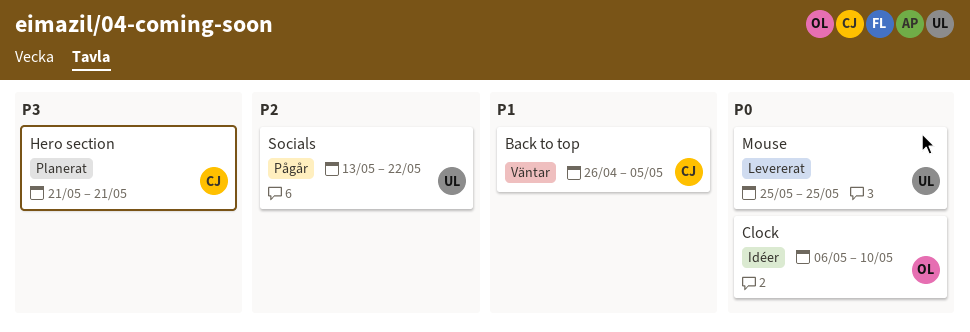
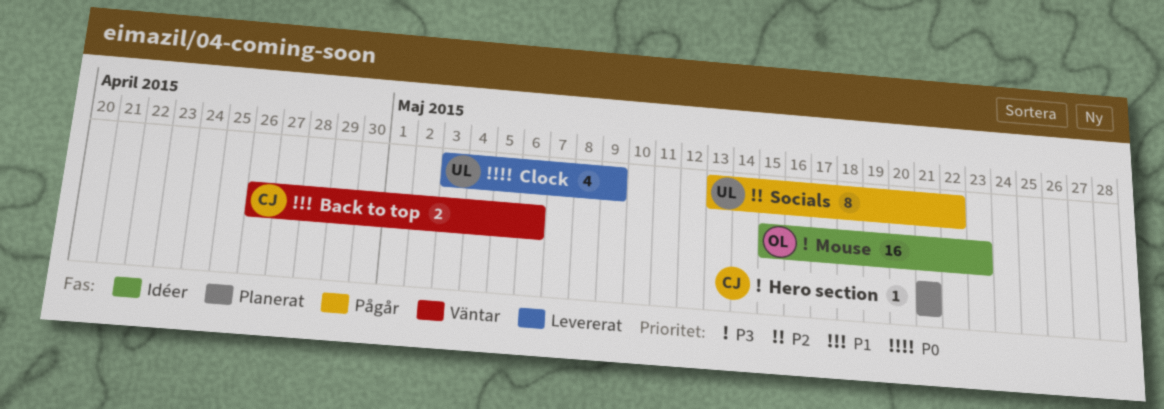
Back to top, due: May 5 -> May 6
Clock, status: Idéer -> Levererat
Clock, owner: OL -> UL
Clock, start: May 6 -> May 3
Clock, due: May 10 -> May 9
Mouse, status: Levererat -> Idéer
Mouse, owner: UL -> OL
Mouse, priority: P0 -> P3
Mouse, start: May 25 -> May 15
Mouse, due: May 25 -> May 23

